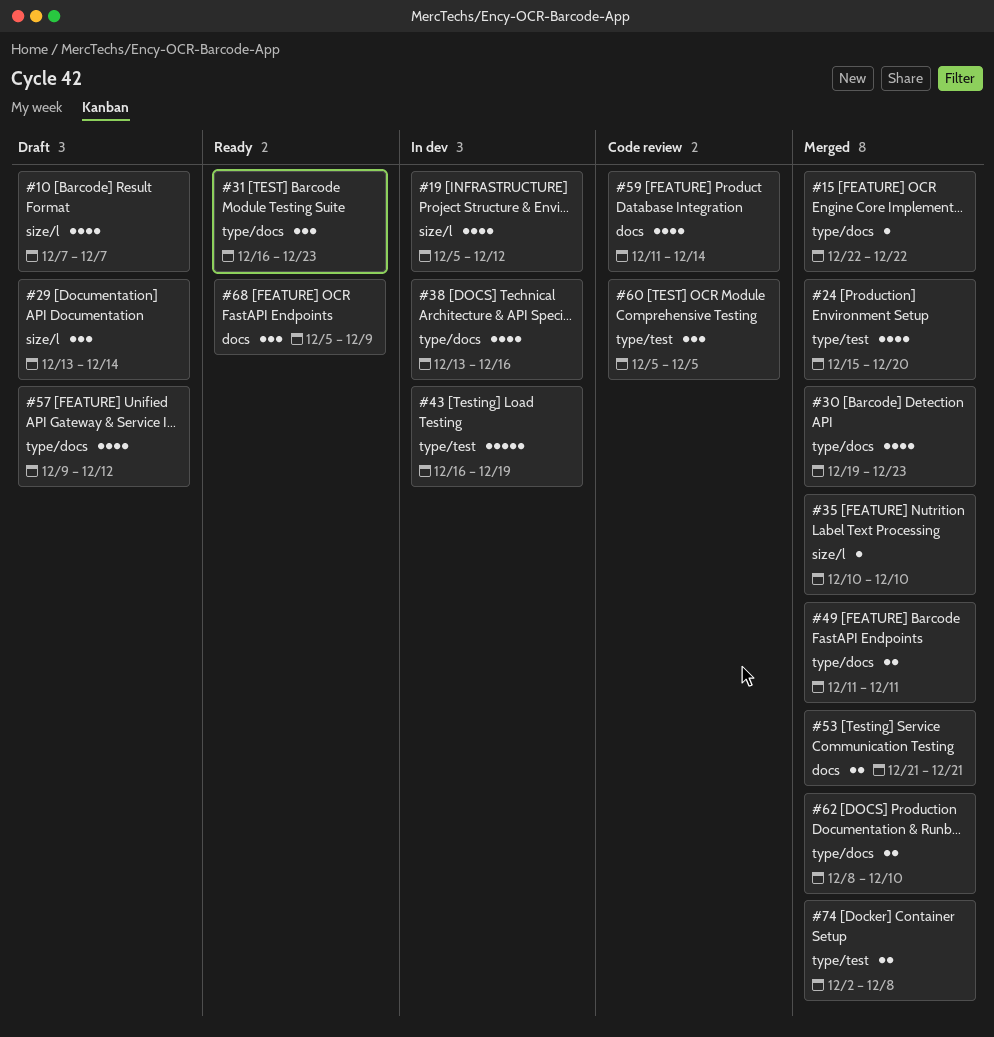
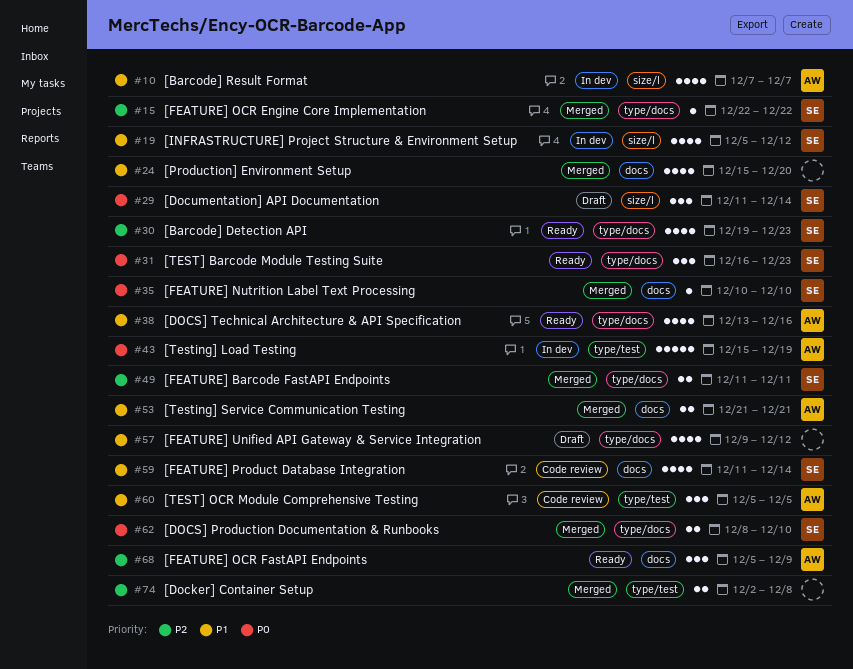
#10, status: Draft -> In dev
#24, label: type/test -> docs
#29, start: Dec 13 -> Dec 11
#30, status: Merged -> Ready
#35, label: size/l -> docs
#38, status: In dev -> Ready
#43, start: Dec 16 -> Dec 15

